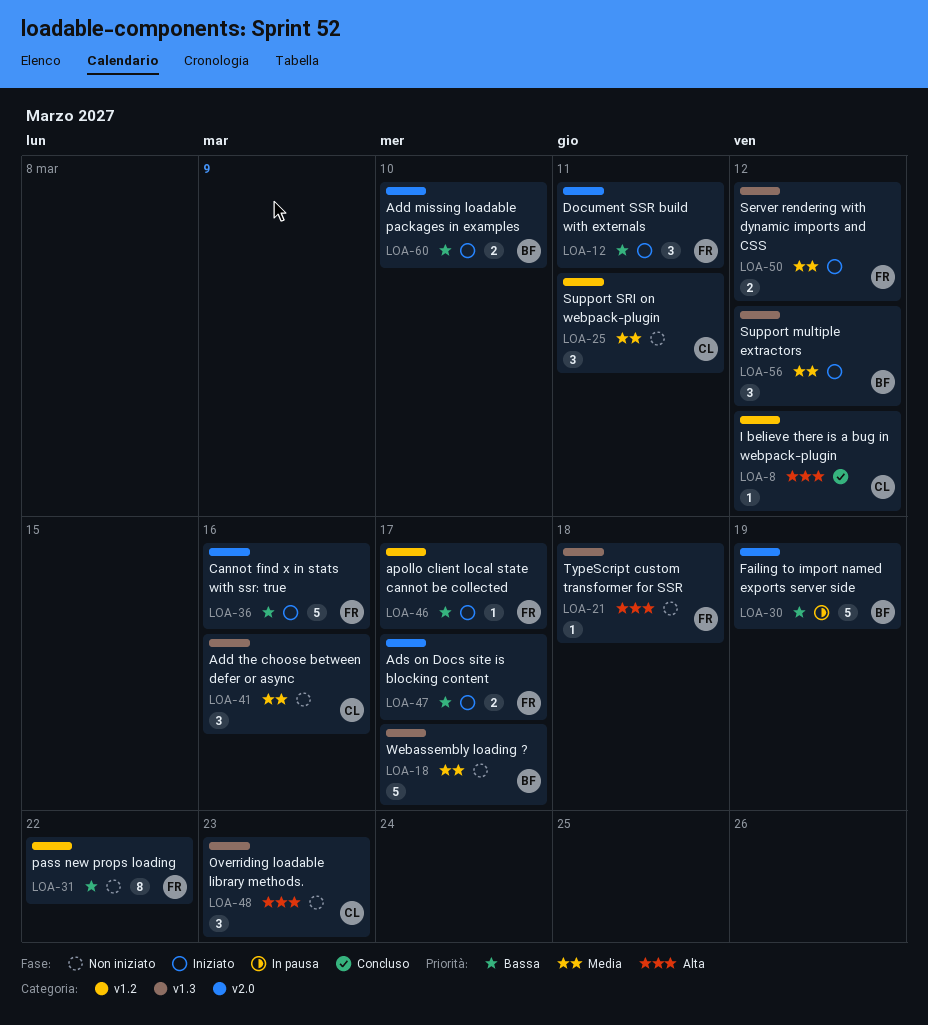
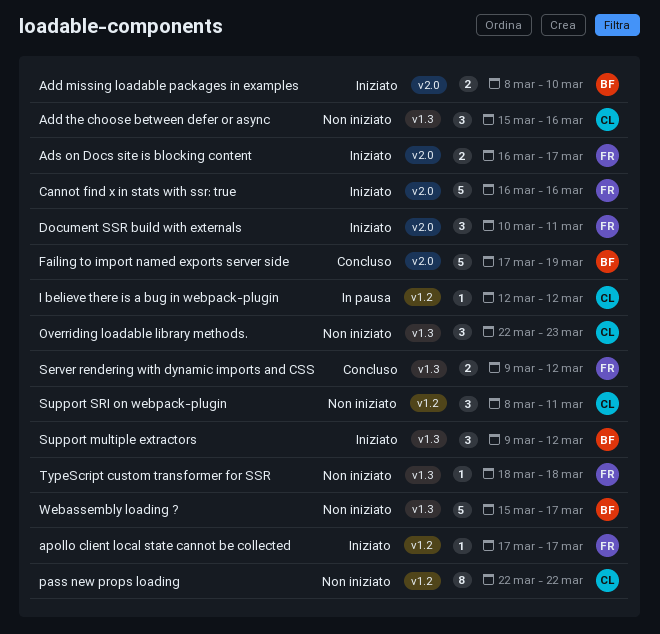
Failing to import named exports server side, status: In pausa -> Concluso
I believe there is a bug in webpack-plugin, status: Concluso -> In pausa
pass new props loading, owner: FR -> CL
Server rendering with dynamic imports and CSS, status: Iniziato -> Concluso

